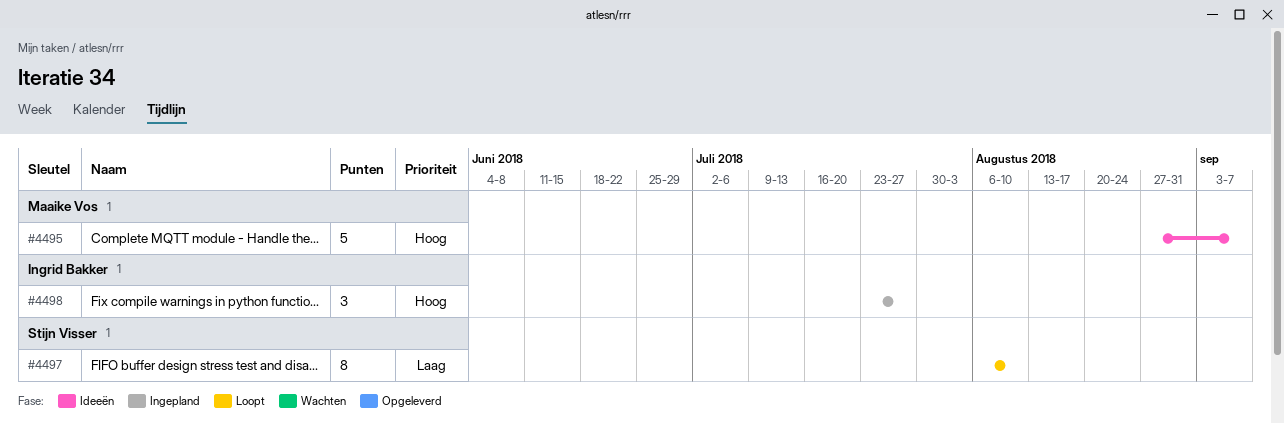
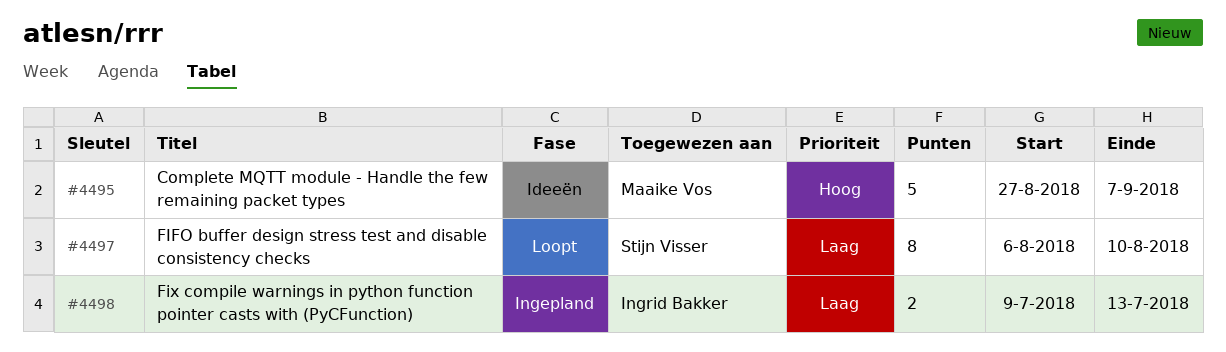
#4498, priority: Hoog -> Laag
#4498, estimate: 3 -> 2
#4498, start: Jul 23 -> Jul 9
#4498, due: Jul 27 -> Jul 13

